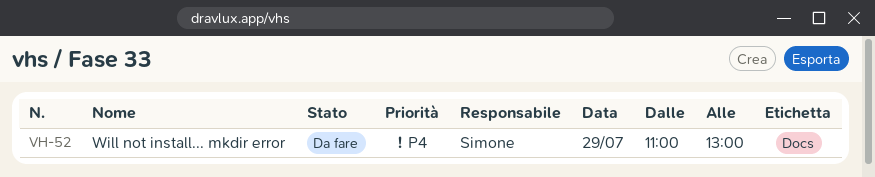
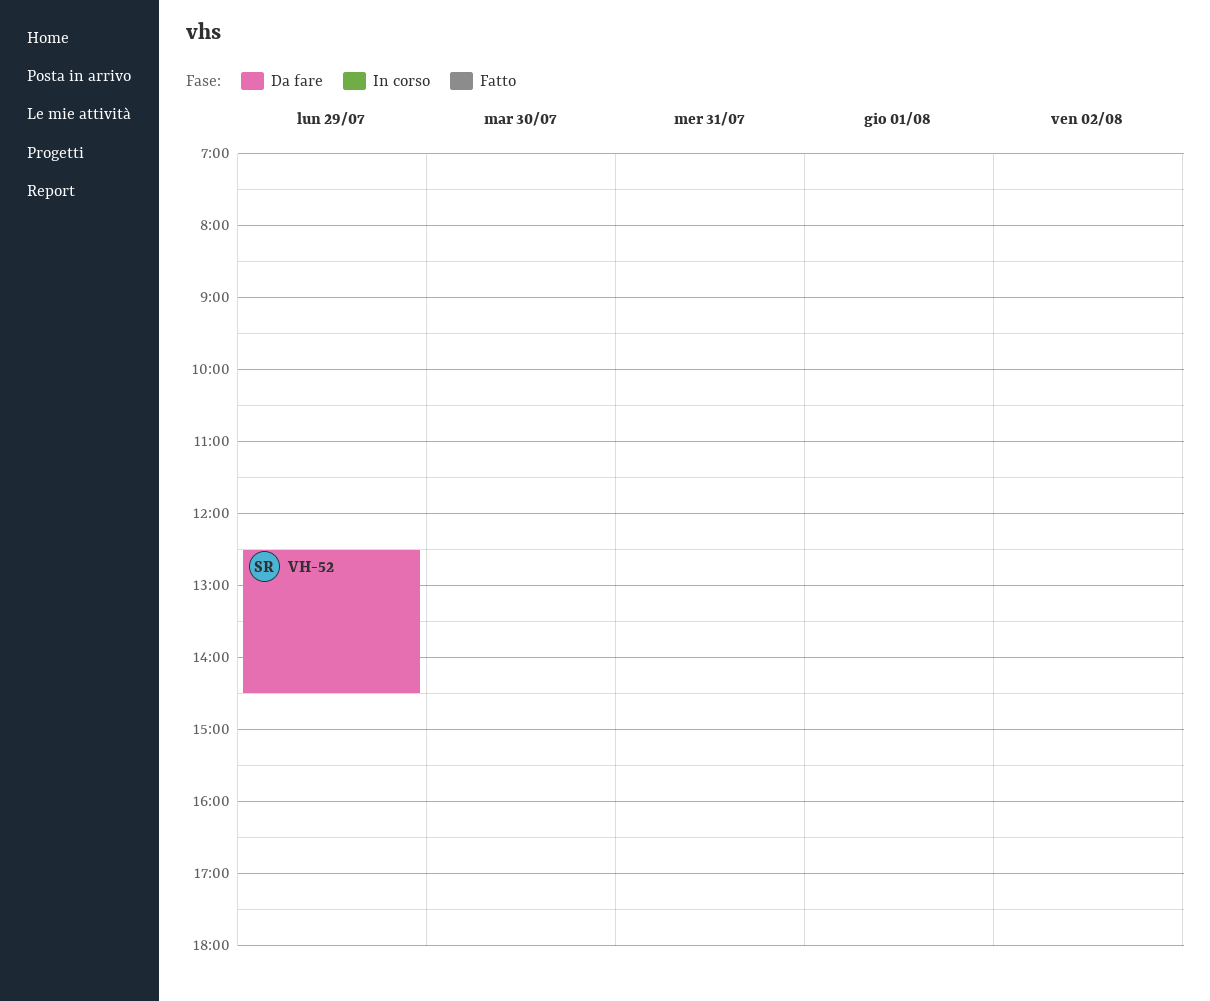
VH-52, begins: 11:00 -> 12:30
VH-52, ends: 13:00 -> 14:30

